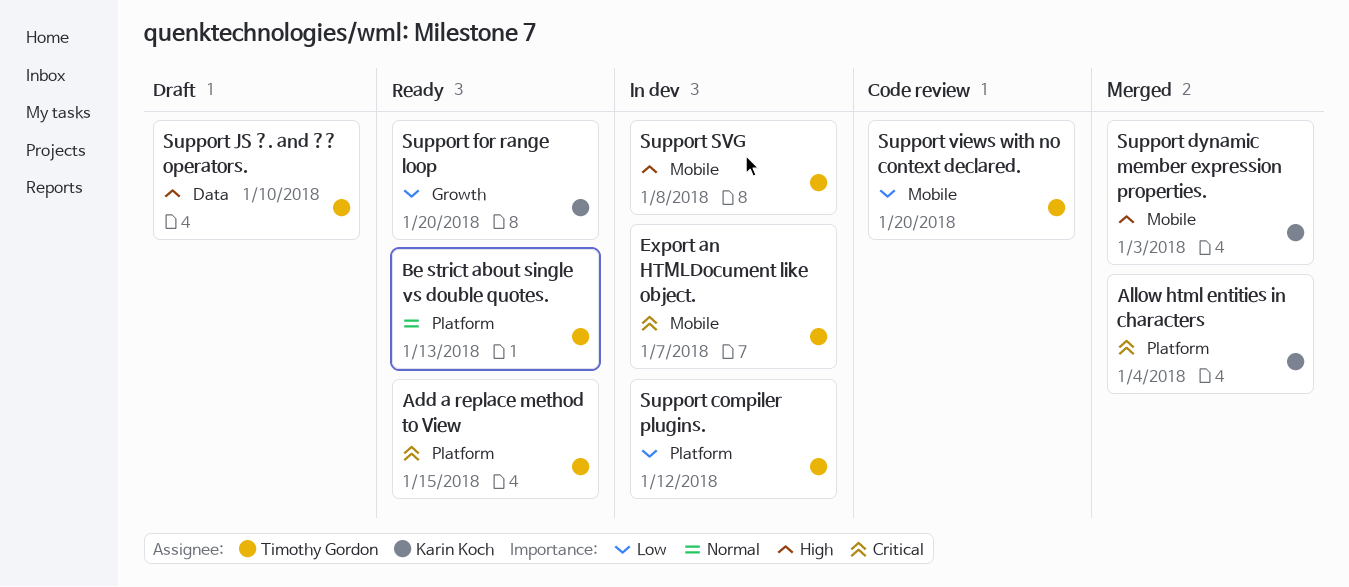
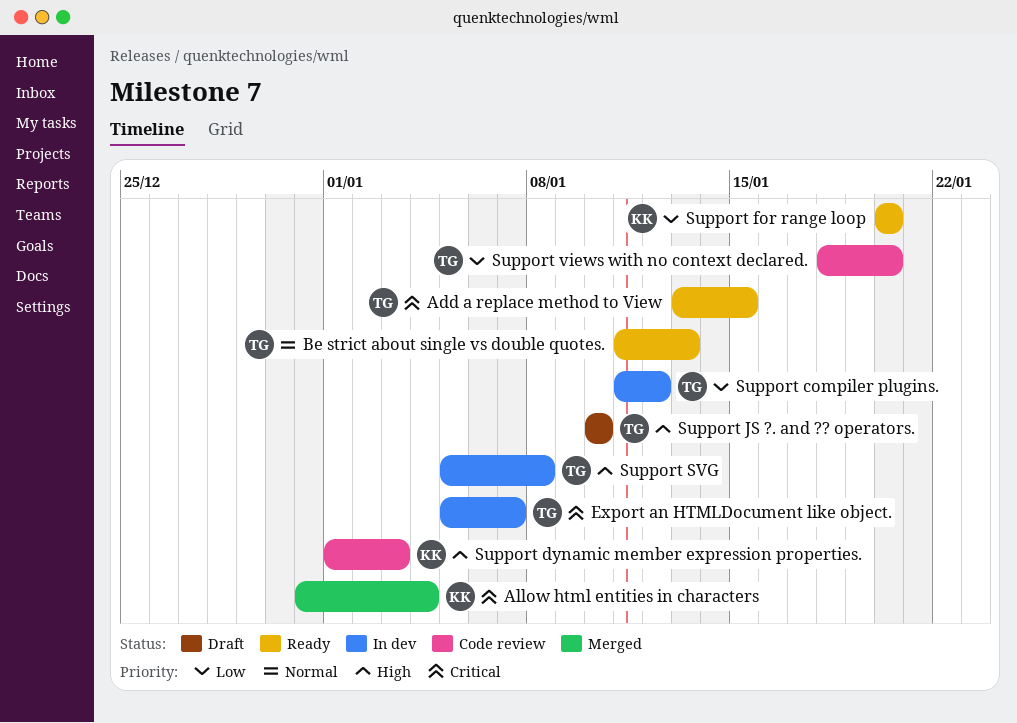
Support dynamic member expression properties., status: Merged -> Code review

